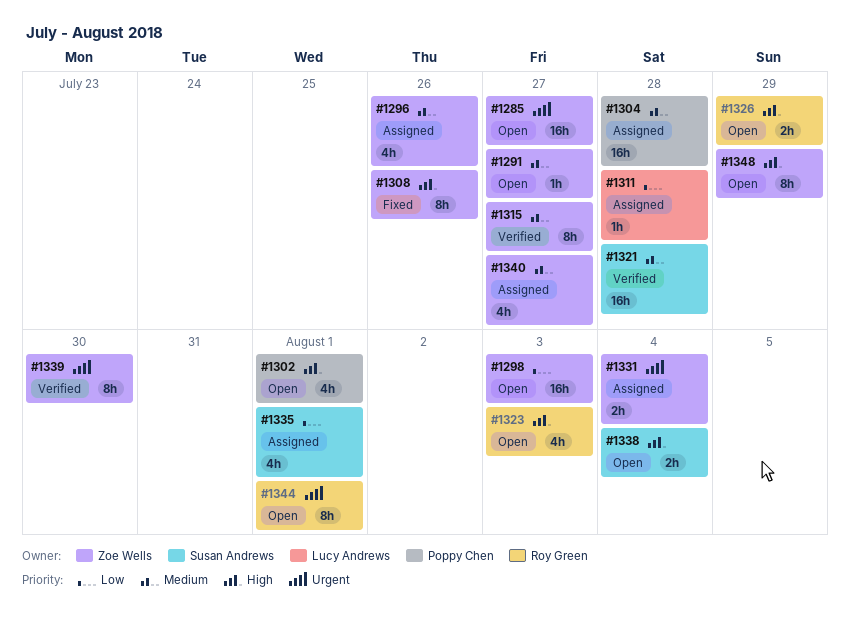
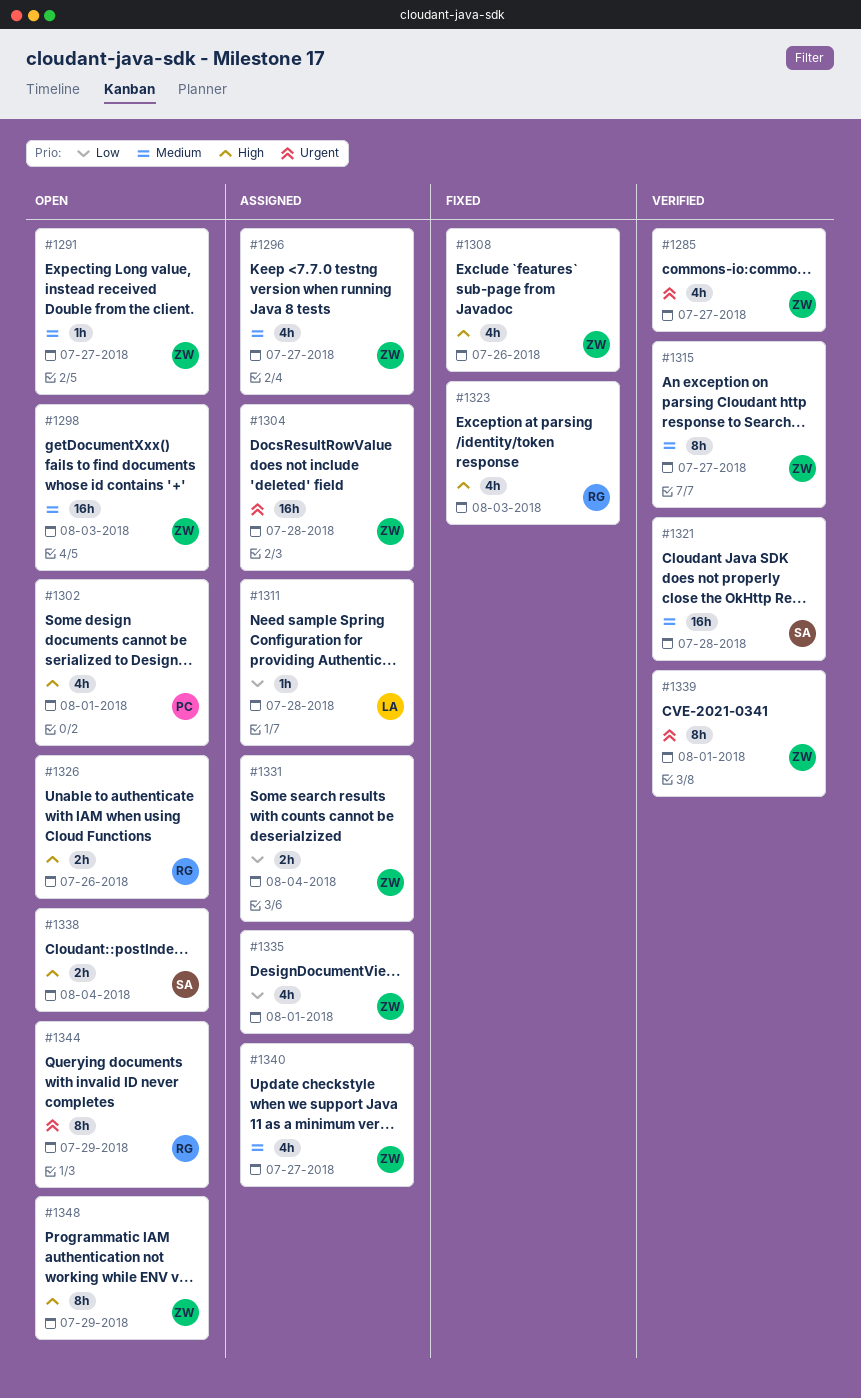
#1285, status: Open -> Verified
#1285, estimate: 16h -> 4h
#1296, due: Jul 26 -> Jul 27
#1298, priority: Low -> Medium
#1304, owner: Poppy Chen -> Zoe Wells
#1304, priority: Medium -> Urgent
#1308, estimate: 8h -> 4h
#1323, status: Open -> Fixed
#1326, due: Jul 29 -> Jul 26
#1331, priority: Urgent -> Low
#1335, owner: Susan Andrews -> Zoe Wells
#1339, due: Jul 30 -> Aug 1
#1344, due: Aug 1 -> Jul 29

